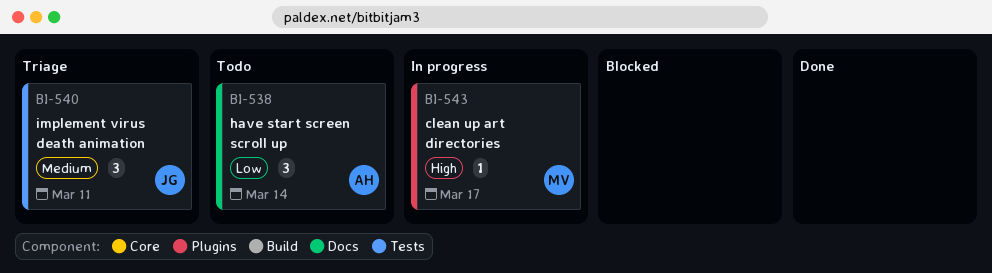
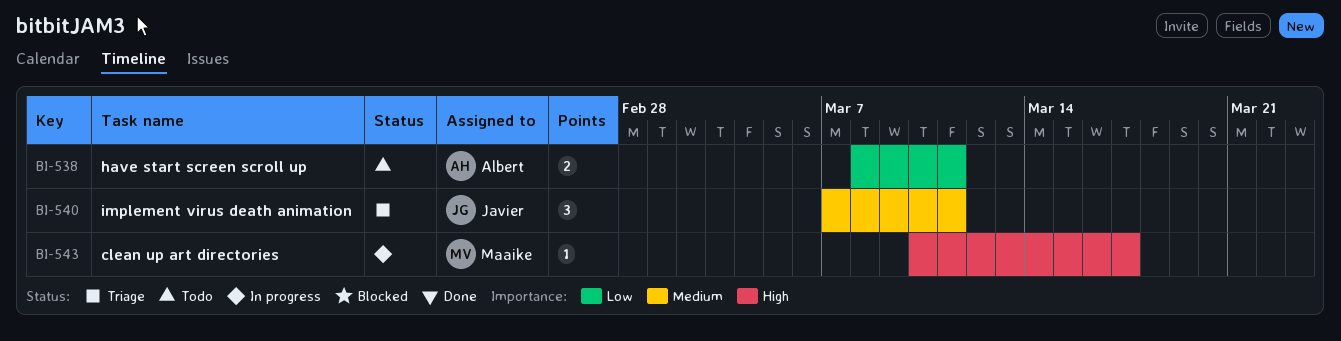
BI-538, estimate: 3 -> 2
BI-538, due: Mar 14 -> Mar 11

